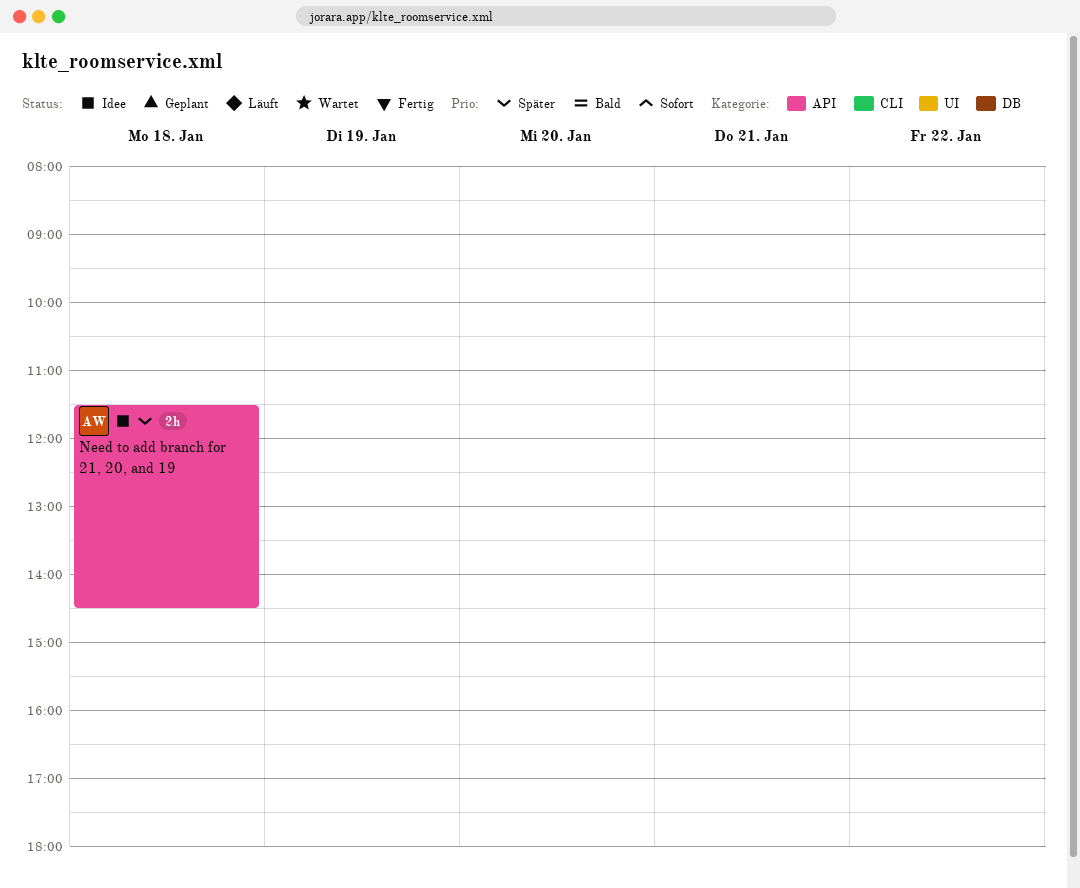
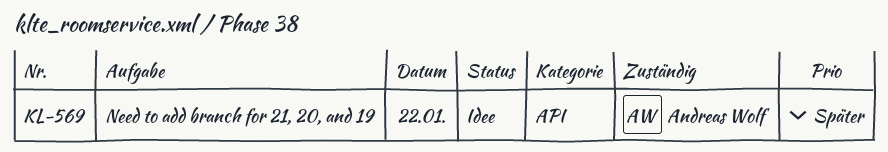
Need to add branch for 21, 20, and 19, day: Jan 18 -> Jan 22

